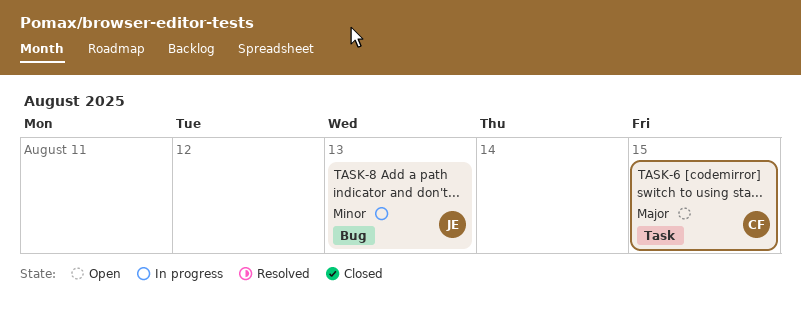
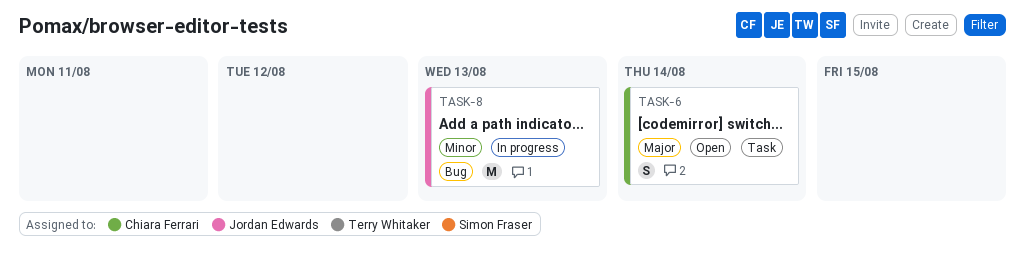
TASK-6, due: Aug 15 -> Aug 14

